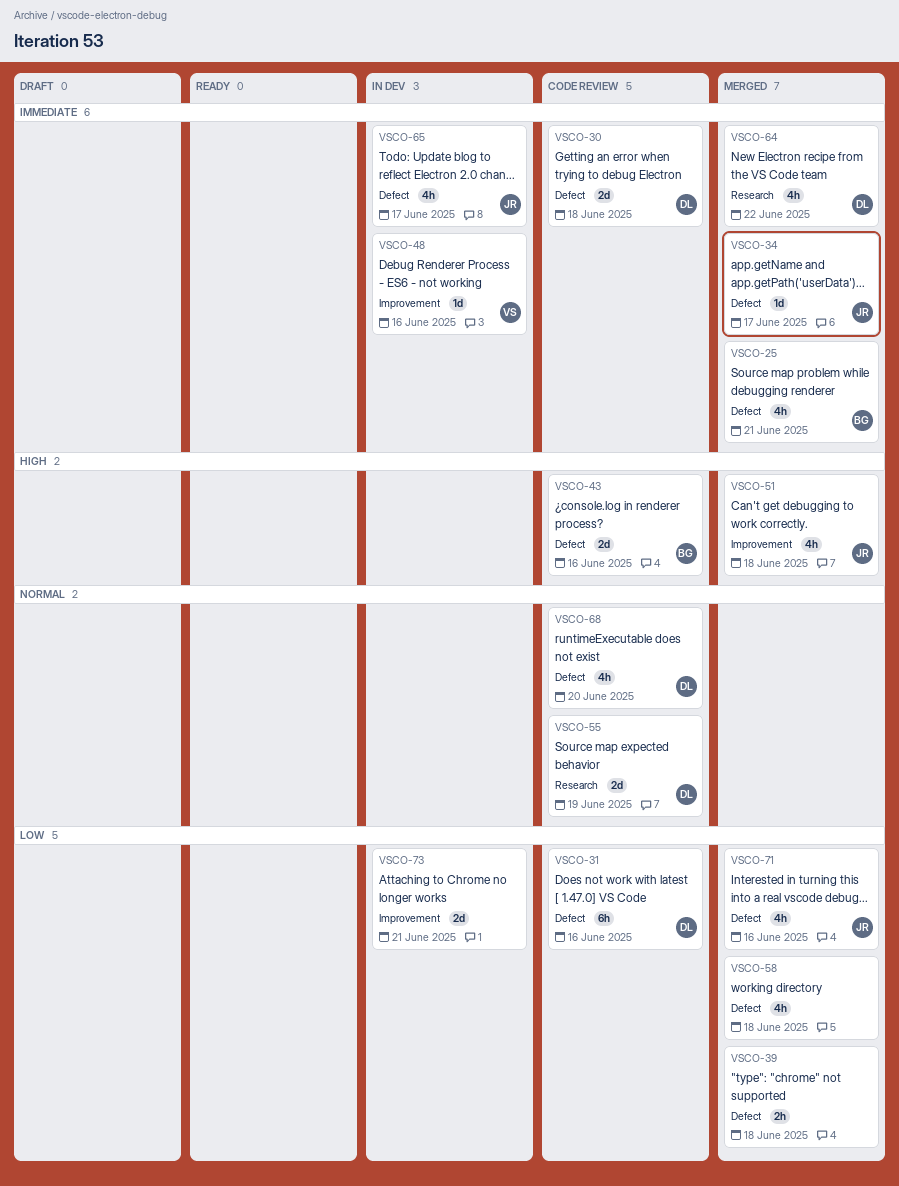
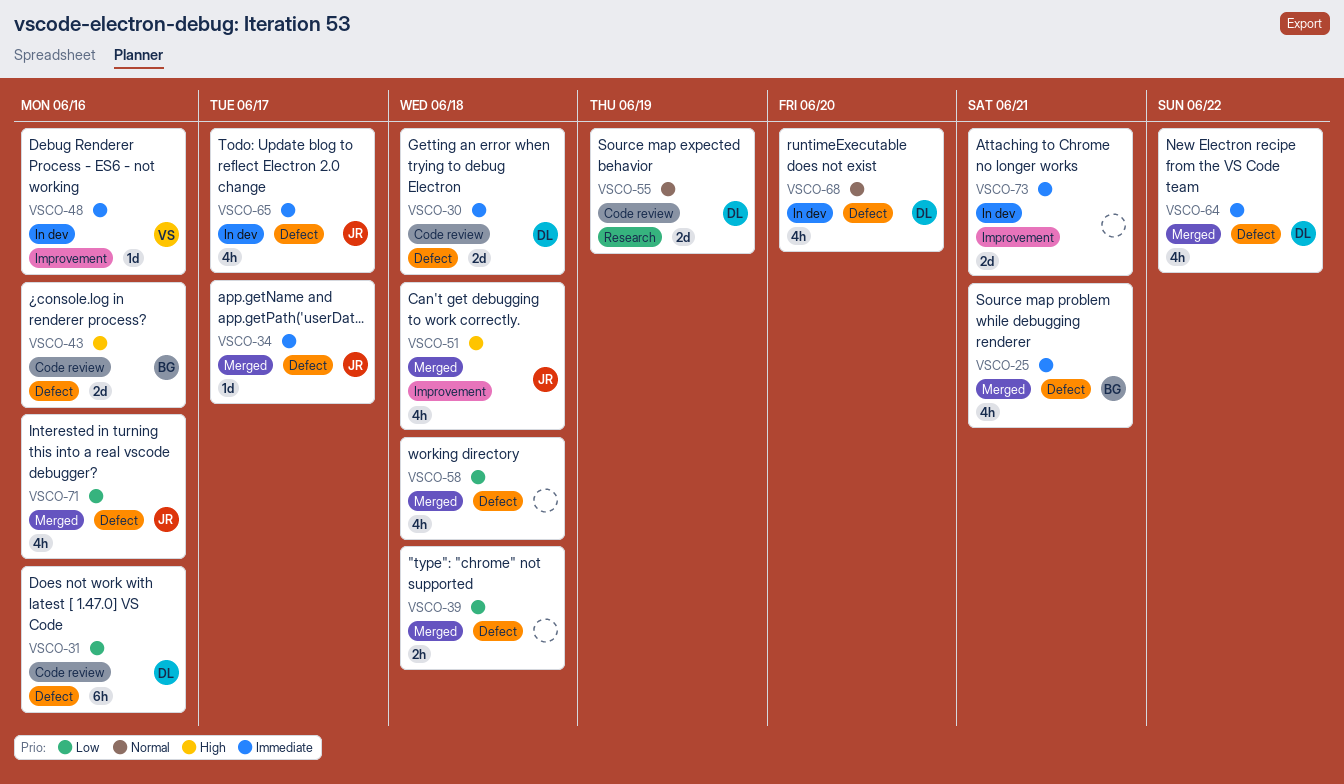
VSCO-64, label: Research -> Defect
VSCO-68, status: Code review -> In dev
VSCO-73, priority: Low -> Immediate

